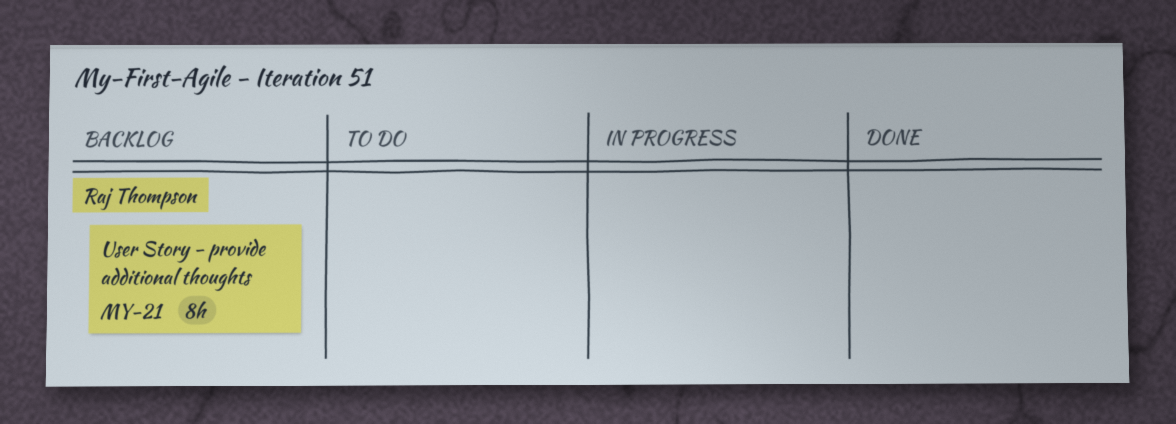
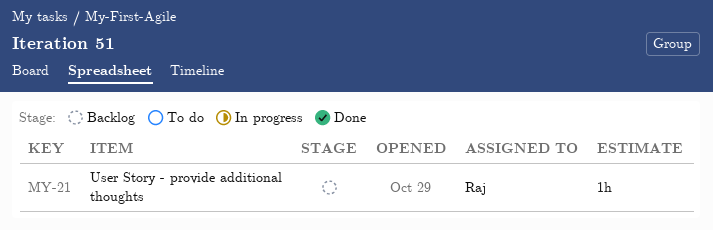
MY-21, estimate: 8h -> 1h

